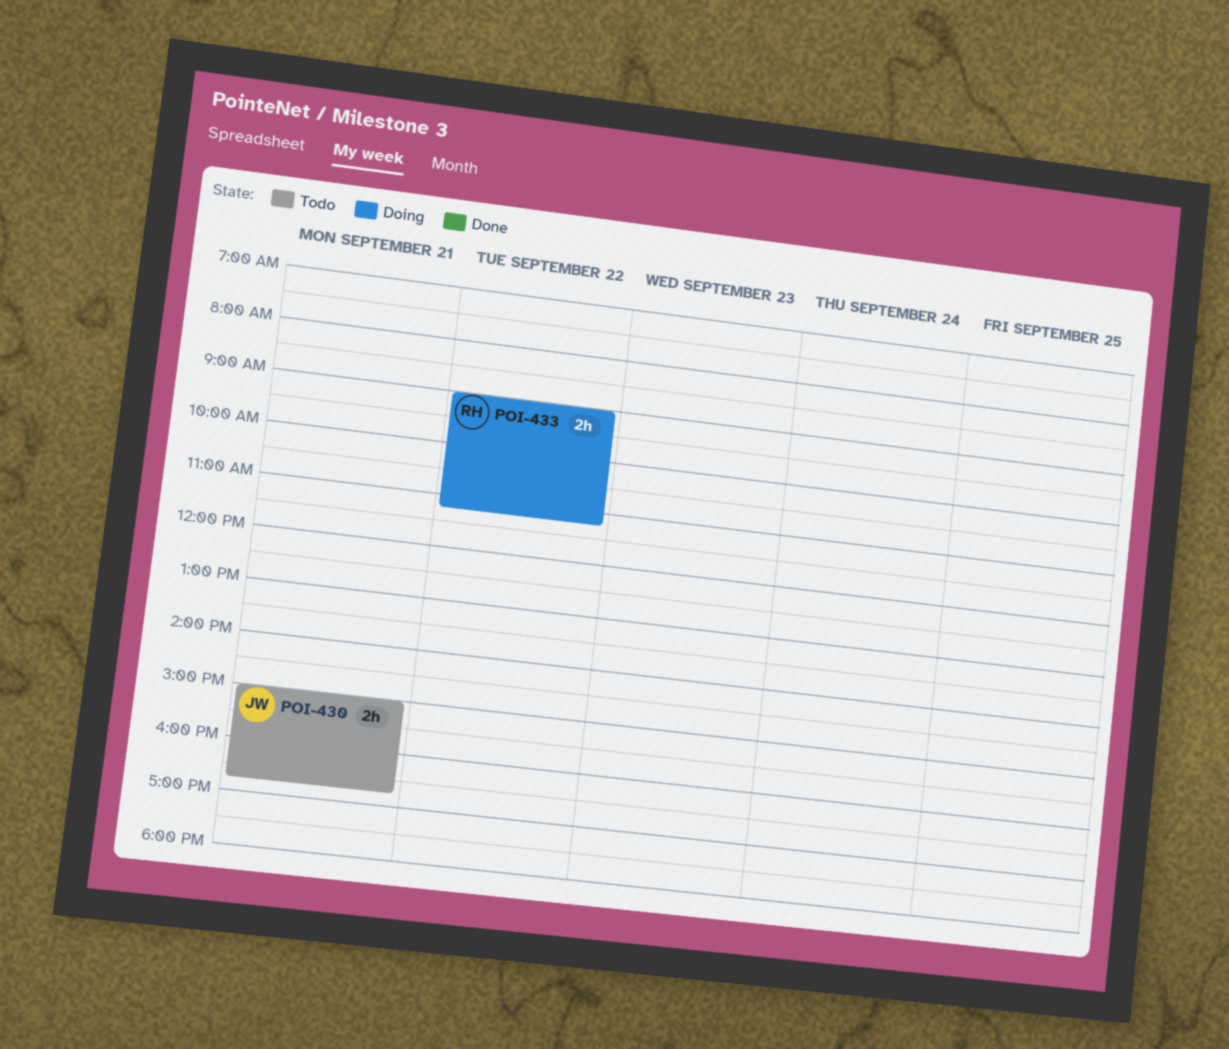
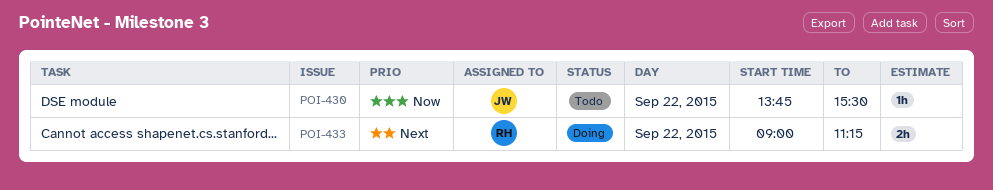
POI-430, estimate: 2h -> 1h
POI-430, day: Sep 21 -> Sep 22
POI-430, begins: 15:00 -> 13:45
POI-430, ends: 16:45 -> 15:30

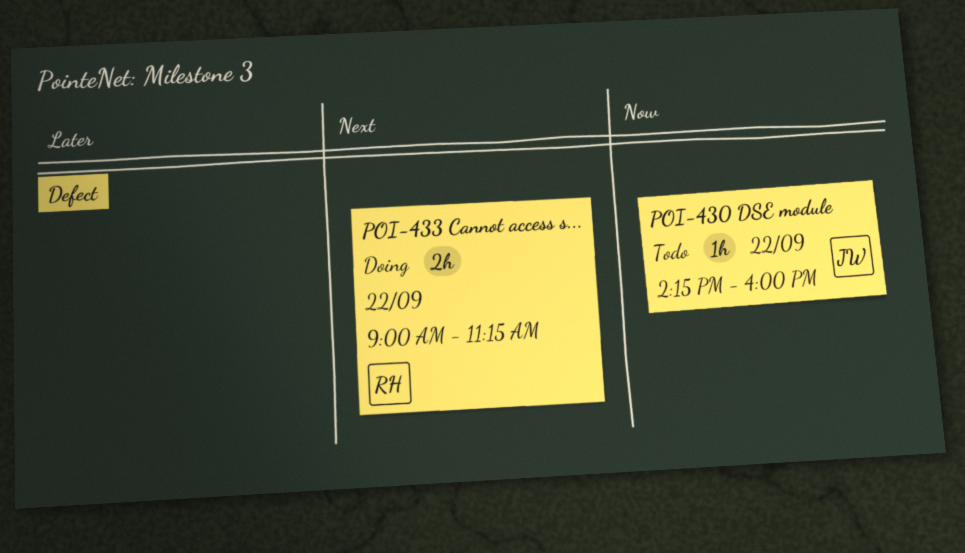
POI-430, begins: 13:45 -> 14:15
POI-430, ends: 15:30 -> 16:00

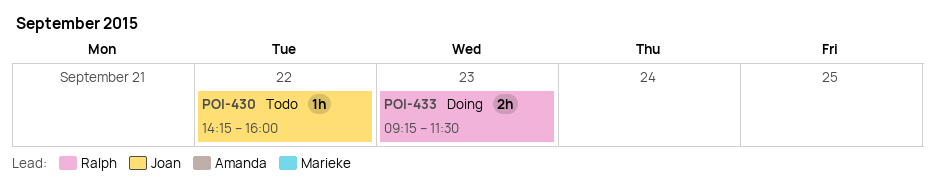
POI-433, day: Sep 22 -> Sep 23
POI-433, begins: 09:00 -> 09:15
POI-433, ends: 11:15 -> 11:30

